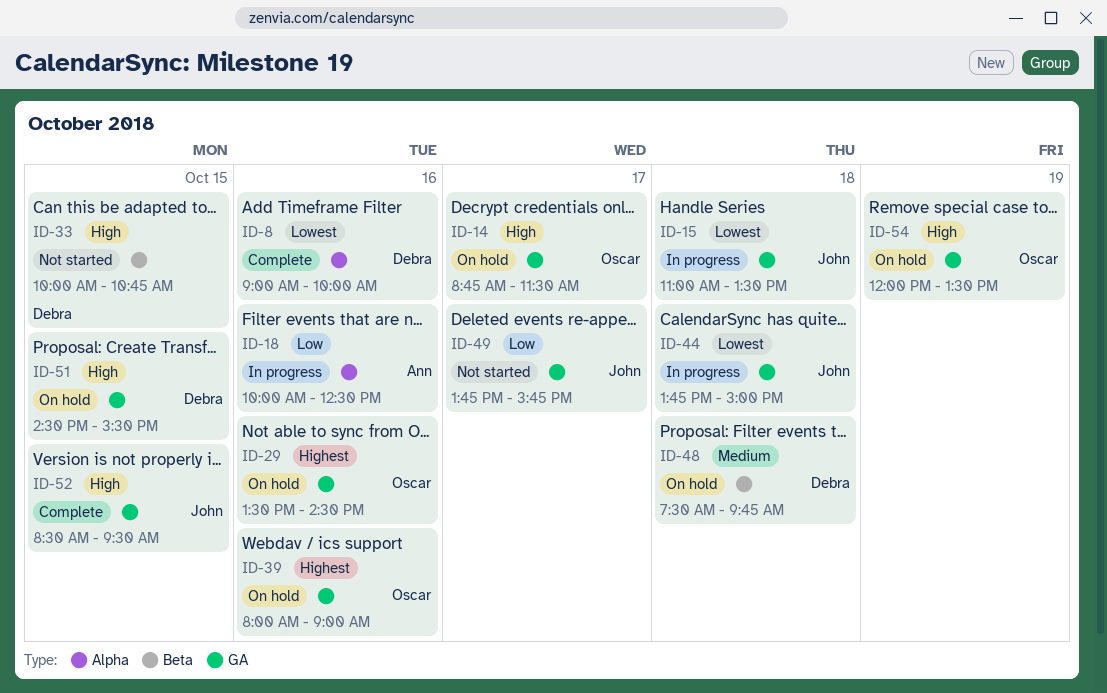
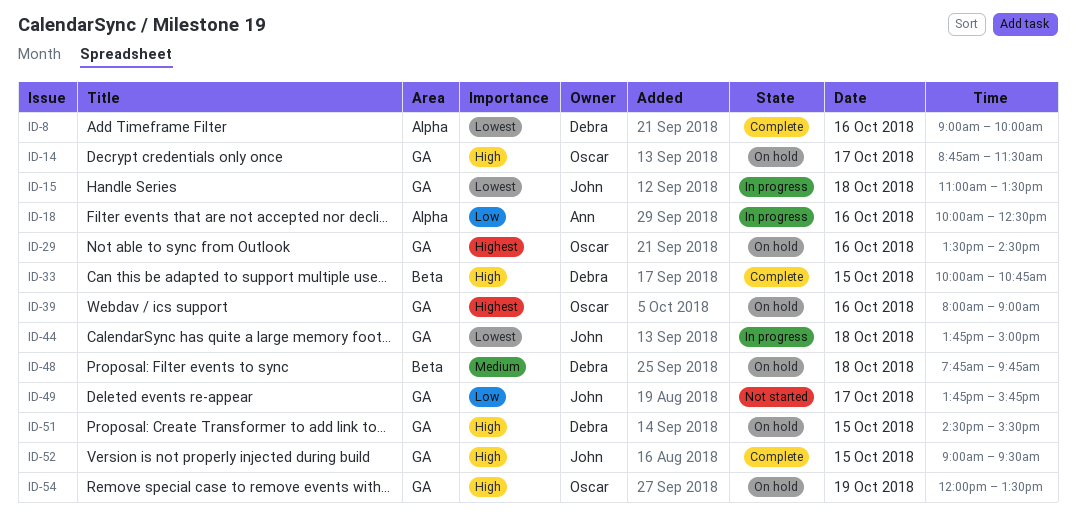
ID-33, status: Not started -> Complete
ID-48, begins: 07:30 -> 07:45
ID-52, begins: 08:30 -> 09:00

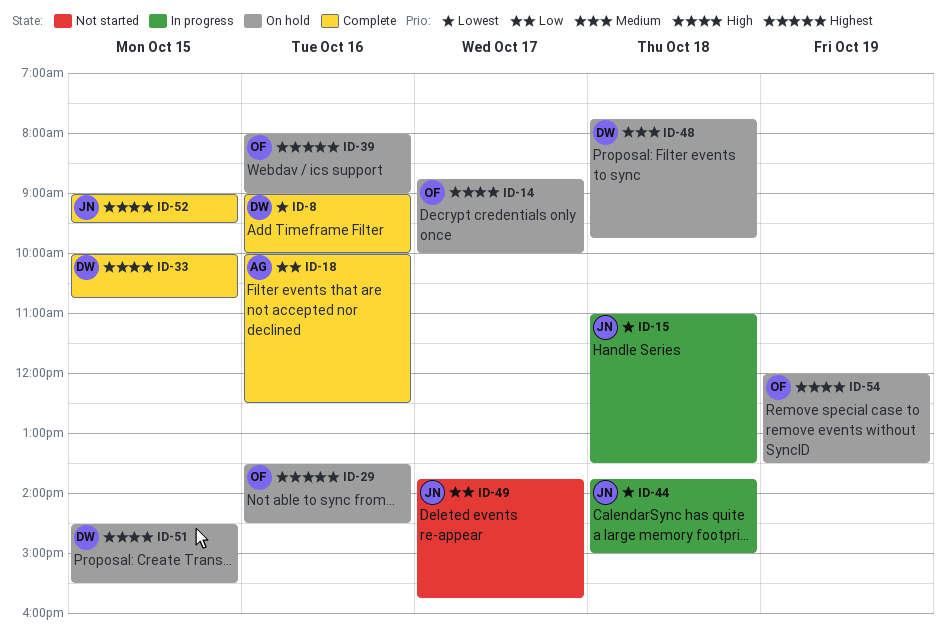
ID-14, ends: 11:30 -> 10:00
ID-18, status: In progress -> Complete

